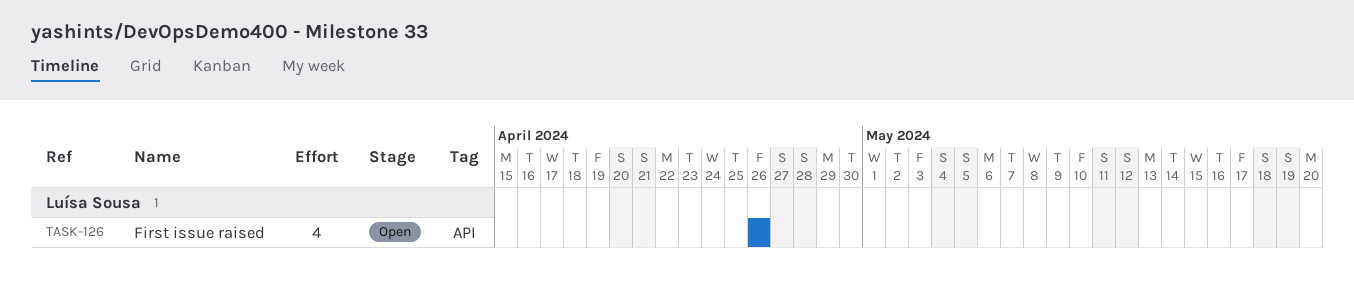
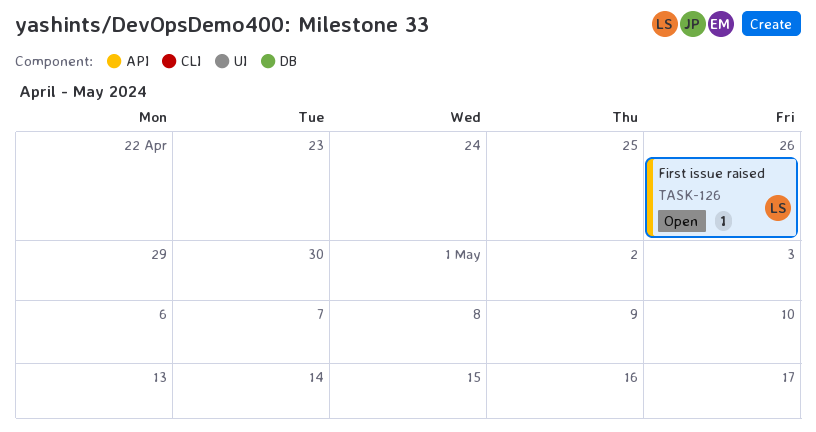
TASK-126, estimate: 4 -> 1

